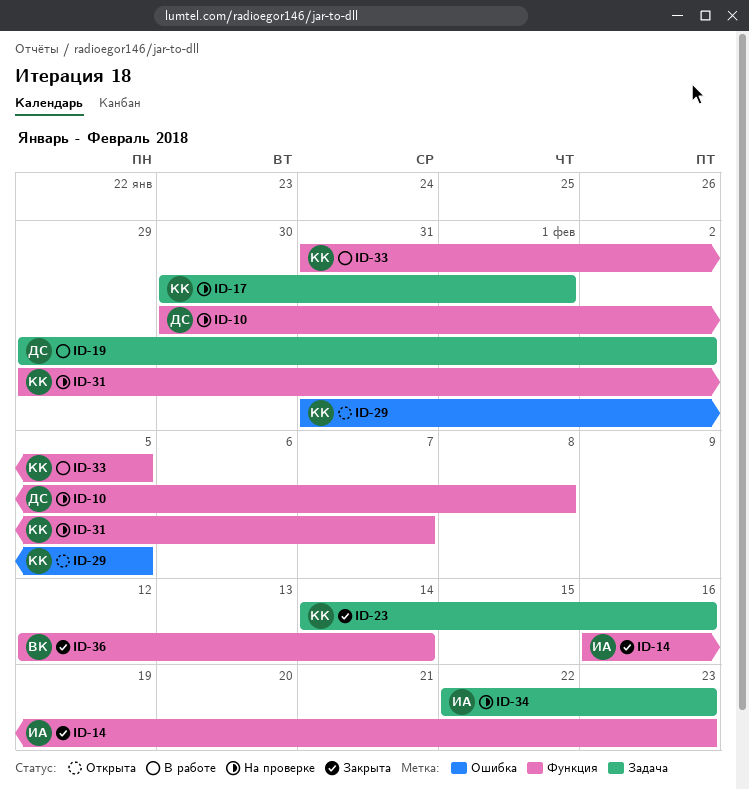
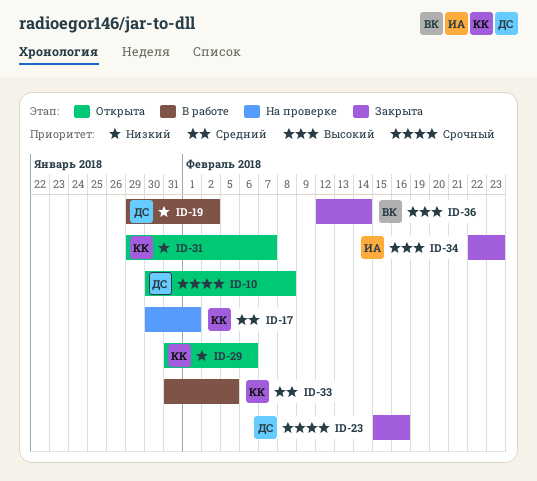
ID-10, status: На проверке -> Открыта
ID-14: present -> none
ID-23, owner: КК -> ДС
ID-23, start: Feb 14 -> Feb 15
ID-29, due: Feb 5 -> Feb 6
ID-31, status: На проверке -> Открыта
ID-34, status: На проверке -> Закрыта

